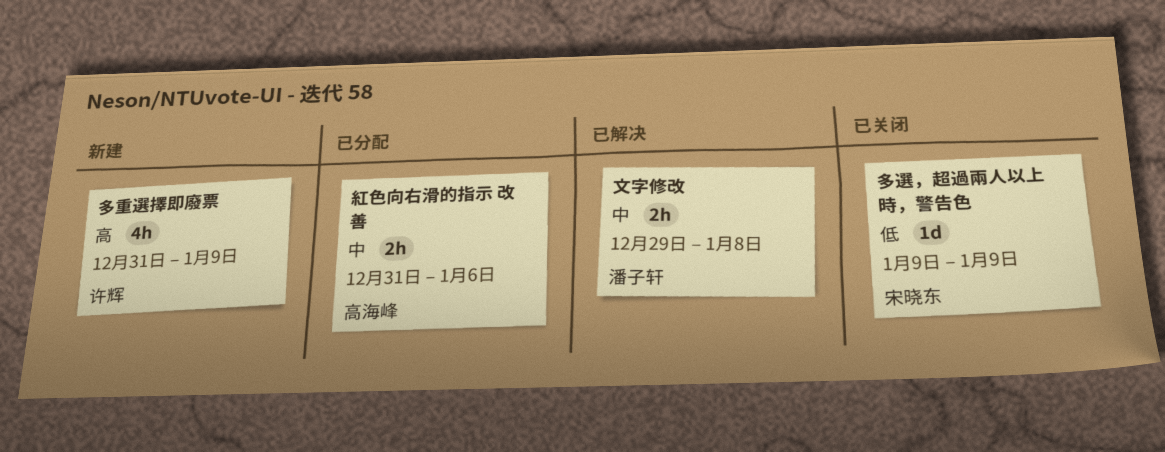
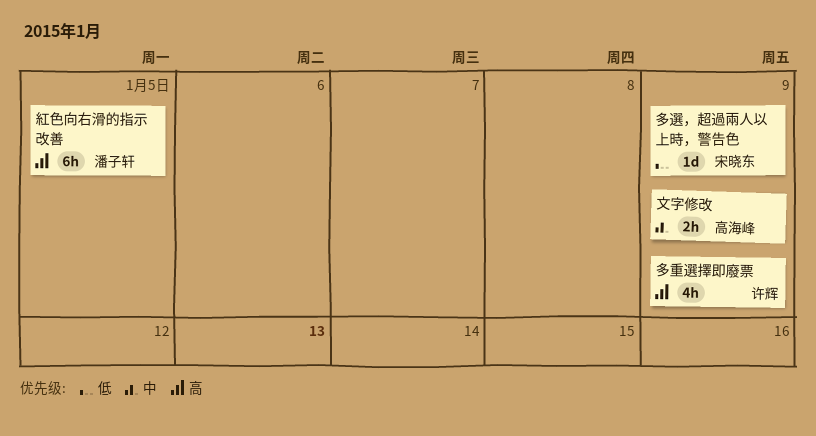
文字修改, owner: 潘子轩 -> 高海峰
文字修改, due: Jan 8 -> Jan 9
紅色向右滑的指示 改善, owner: 高海峰 -> 潘子轩
紅色向右滑的指示 改善, priority: 中 -> 高
紅色向右滑的指示 改善, estimate: 2h -> 6h
紅色向右滑的指示 改善, due: Jan 6 -> Jan 5

